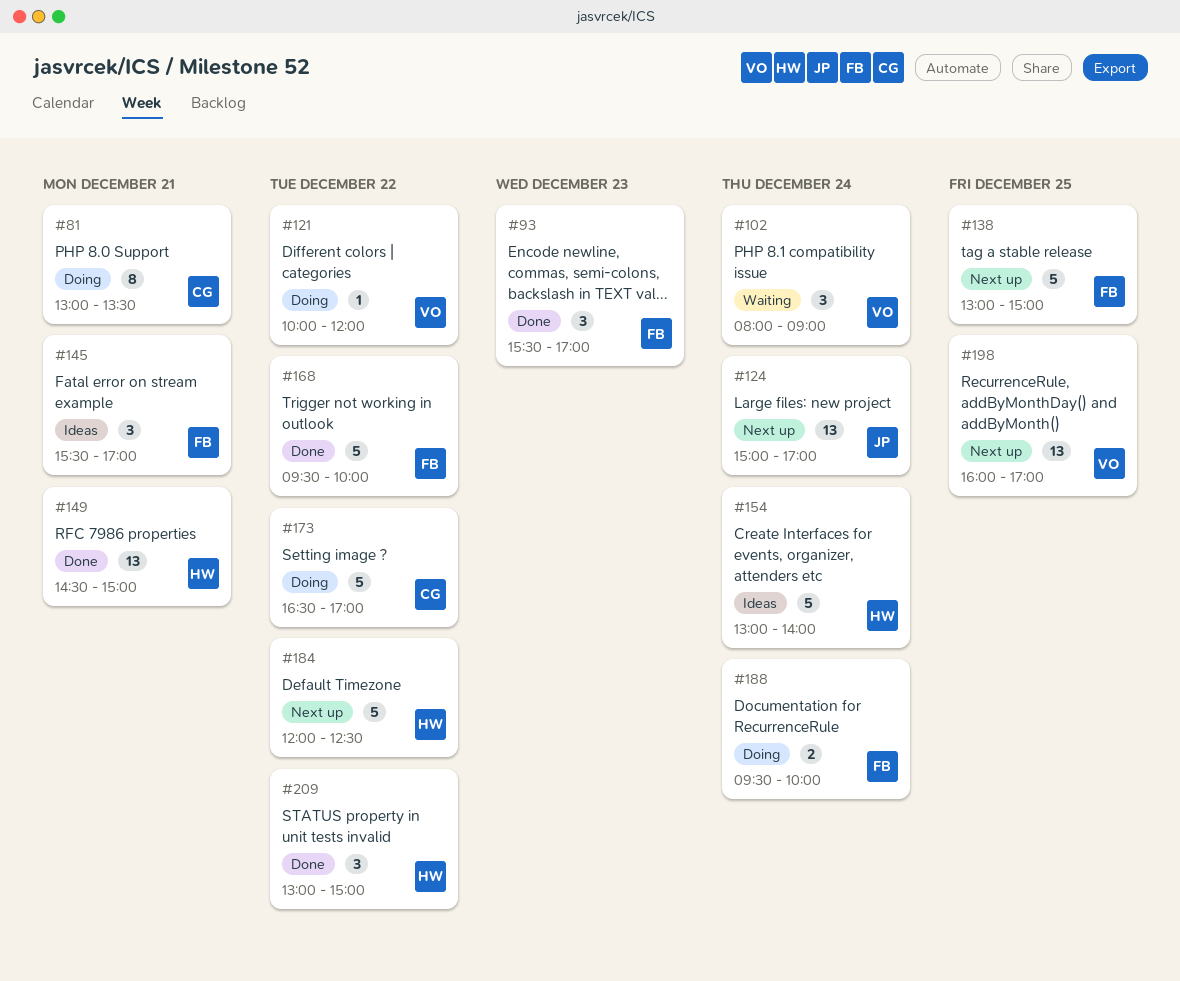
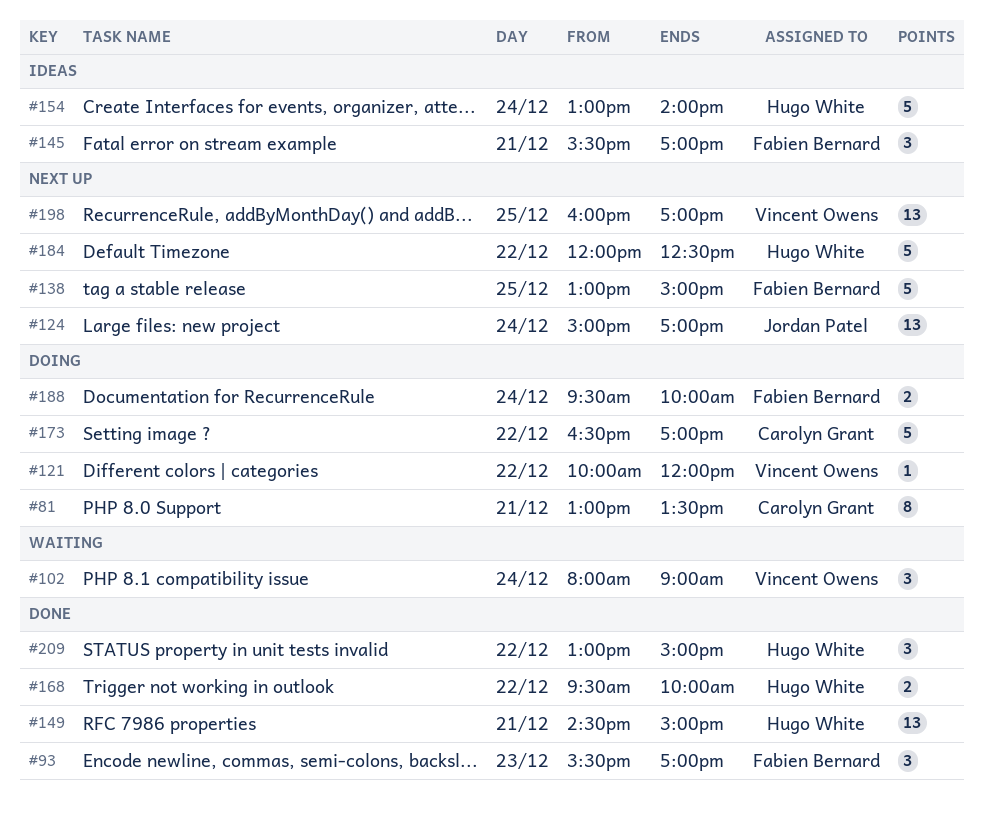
#168, owner: Fabien Bernard -> Hugo White
#168, estimate: 5 -> 2

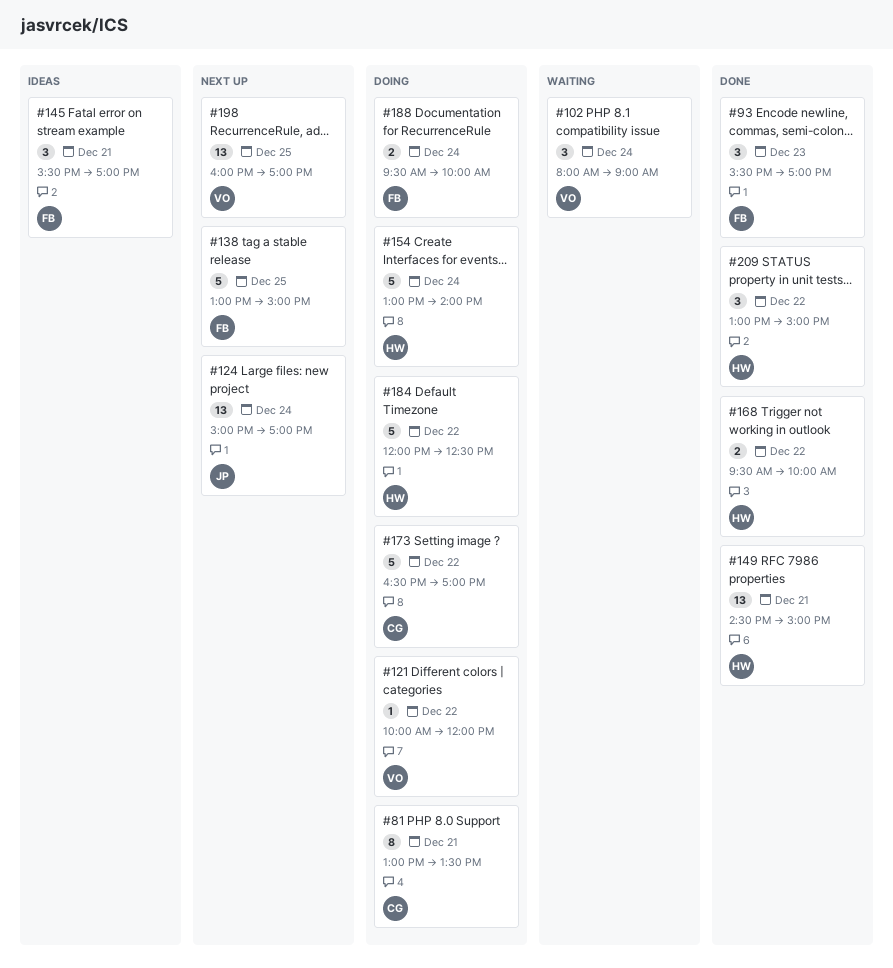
#154, status: Ideas -> Doing
#184, status: Next up -> Doing

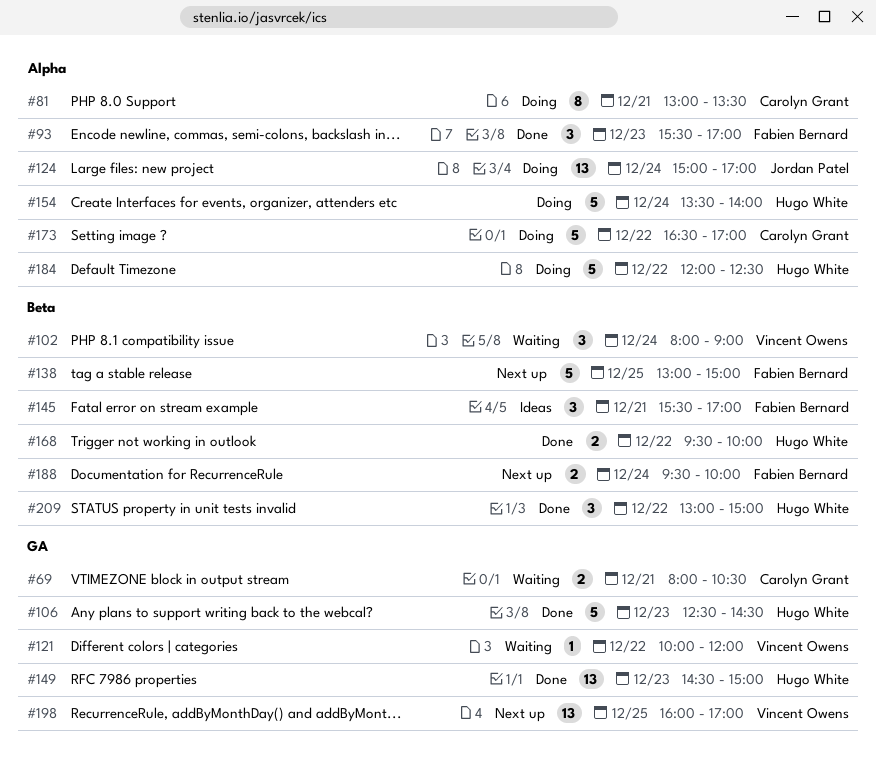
#69: none -> present
#106: none -> present
#121, status: Doing -> Waiting
#124, status: Next up -> Doing
#149, day: Dec 21 -> Dec 23
#154, begins: 13:00 -> 13:30
#188, status: Doing -> Next up

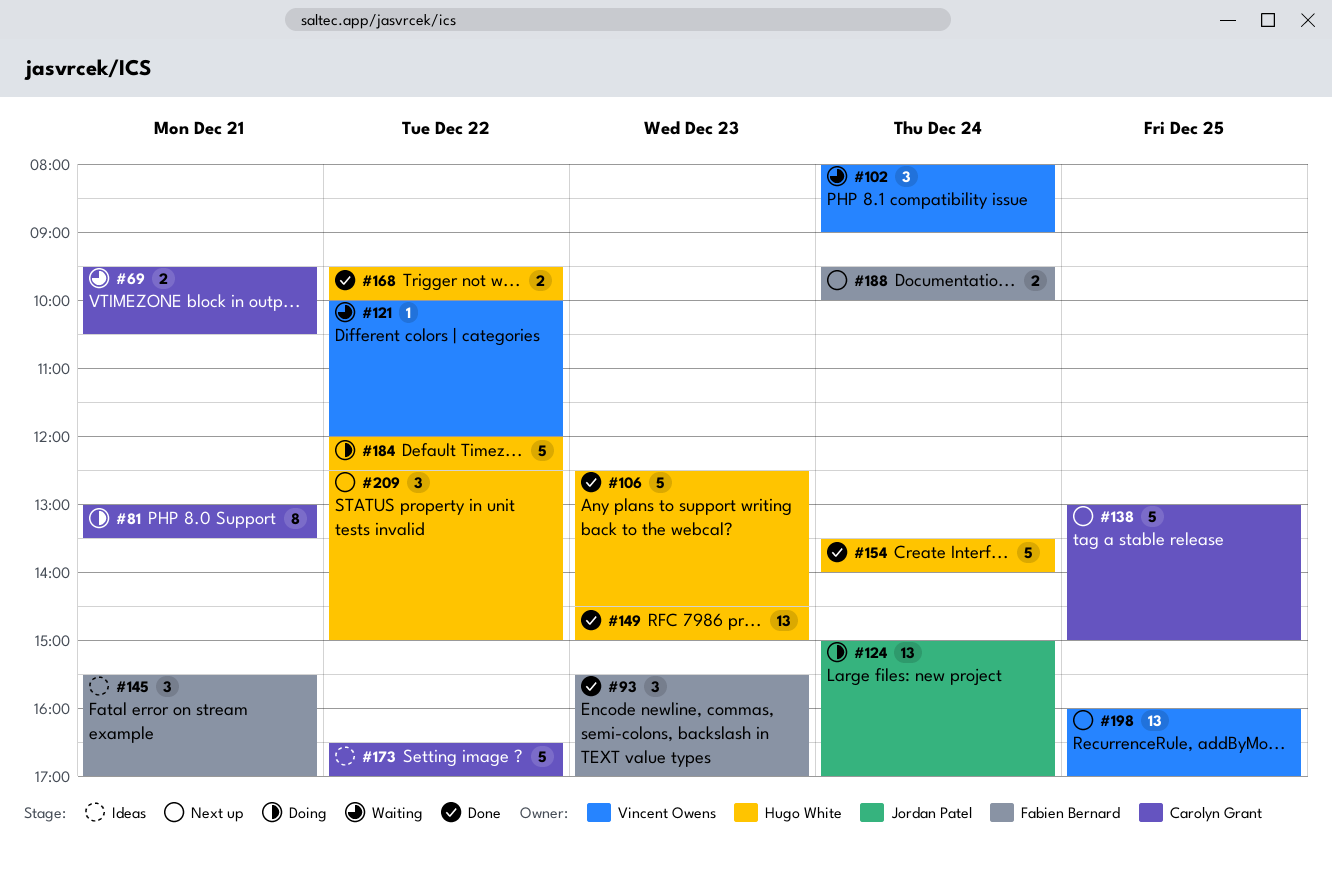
#69, begins: 08:00 -> 09:30
#138, owner: Fabien Bernard -> Carolyn Grant
#154, status: Doing -> Done
#173, status: Doing -> Ideas
#209, status: Done -> Next up
#209, begins: 13:00 -> 12:30

